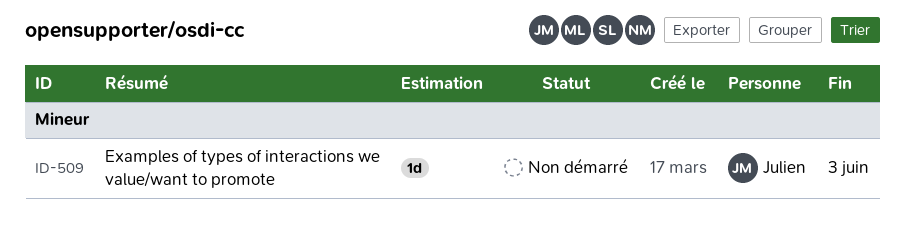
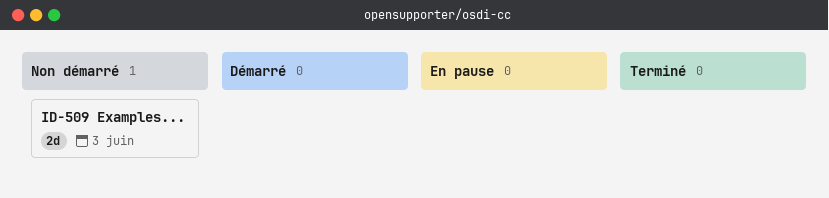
ID-509, estimate: 1d -> 2d

